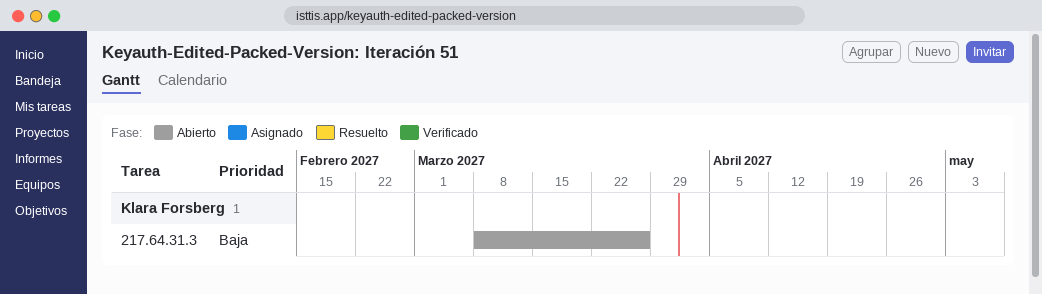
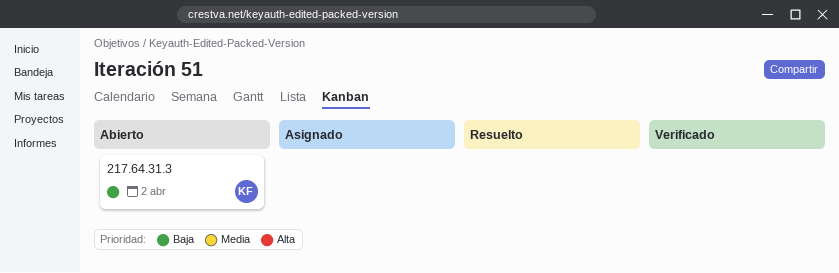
217.64.31.3, due: Mar 26 -> Apr 2

